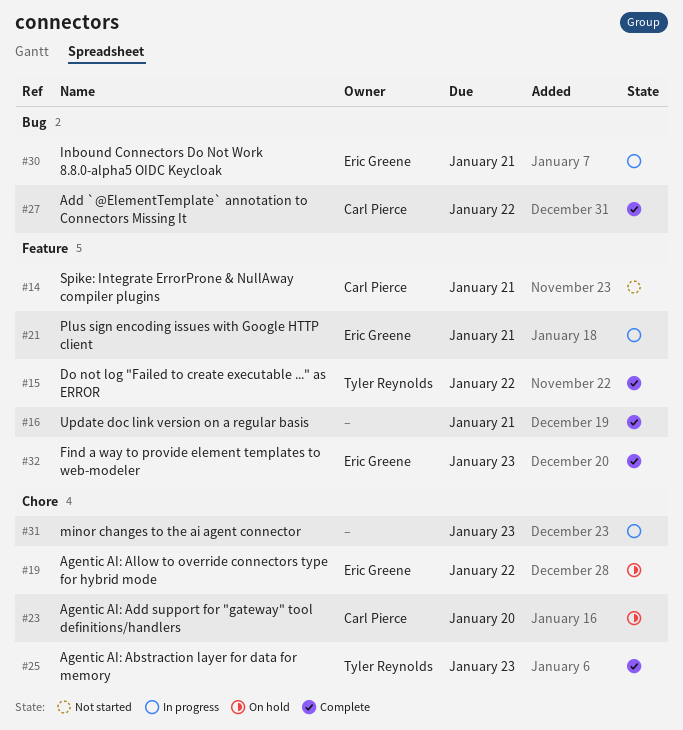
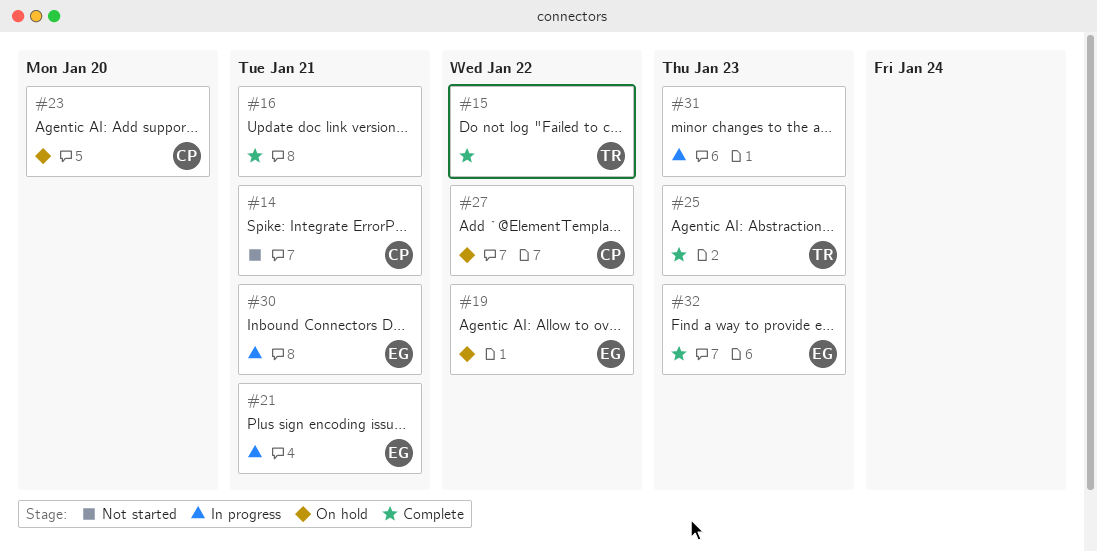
#27, status: Complete -> On hold

